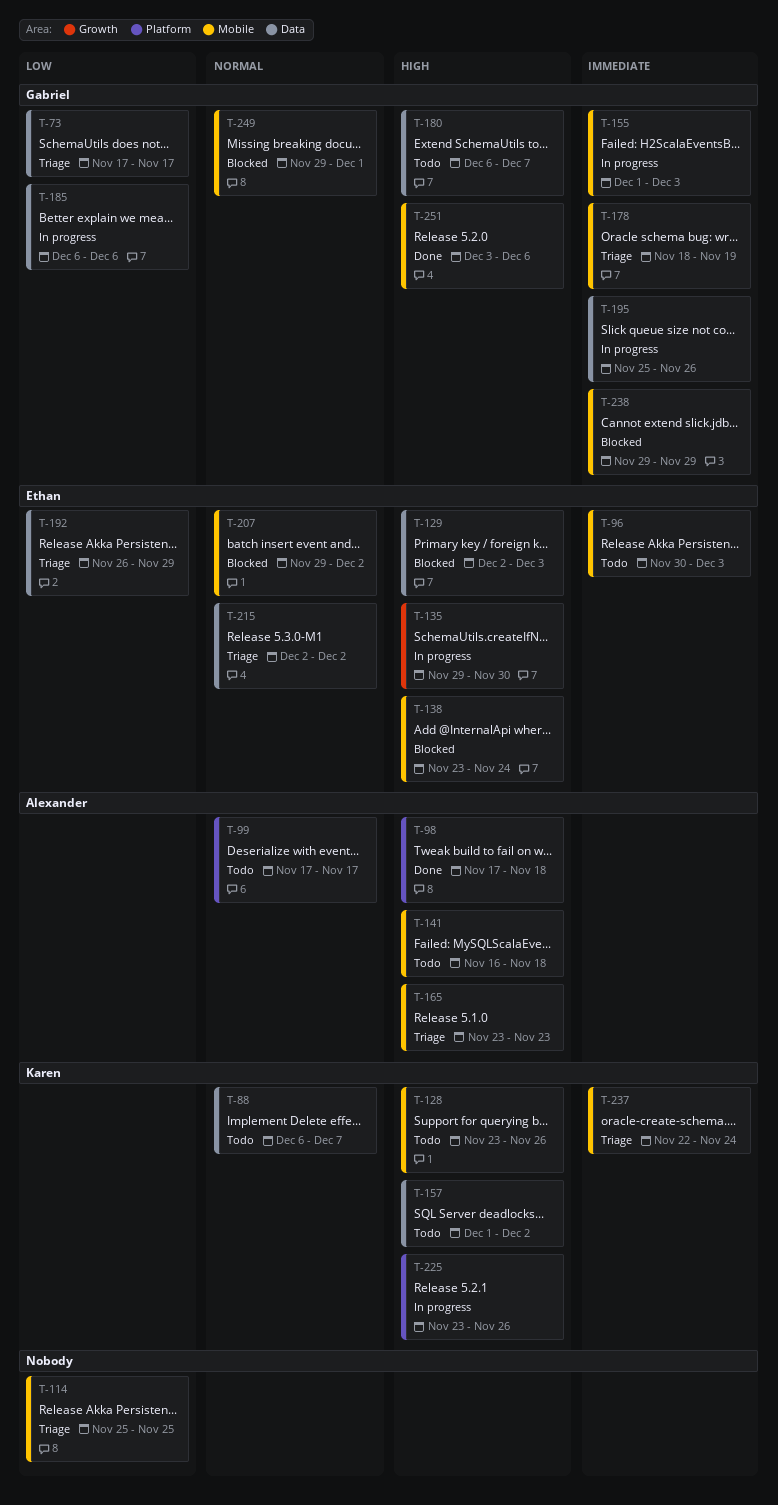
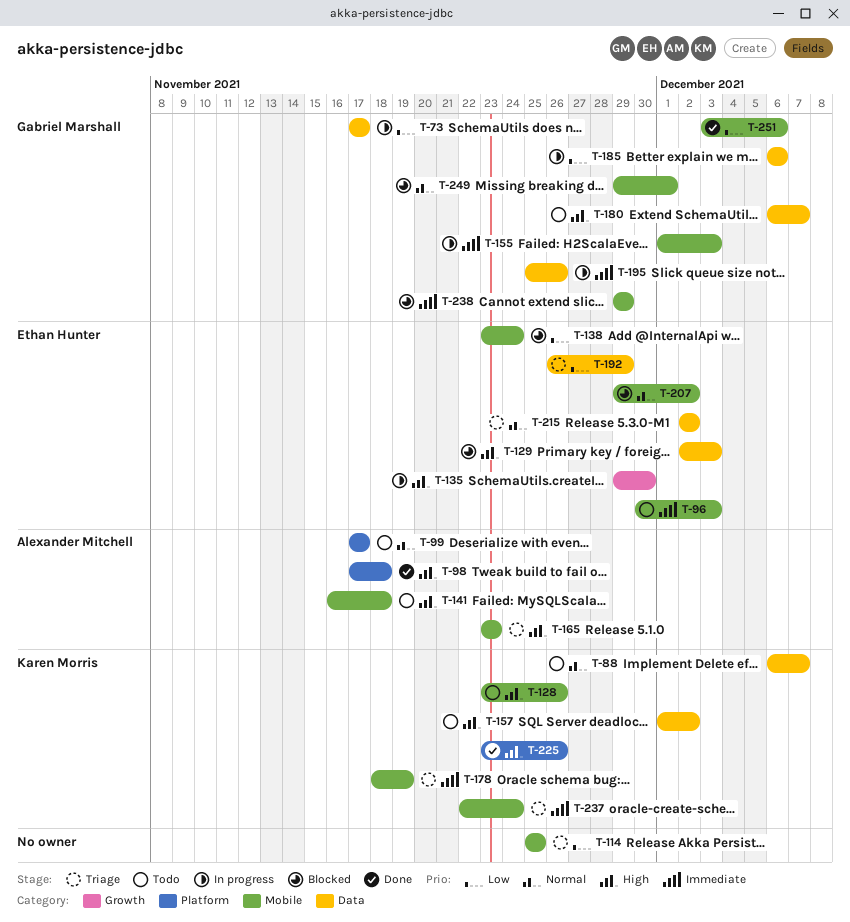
T-73, status: Triage -> In progress
T-138, priority: High -> Low
T-178, owner: Gabriel Marshall -> Karen Morris
T-225, status: In progress -> Done
T-251, priority: High -> Low

